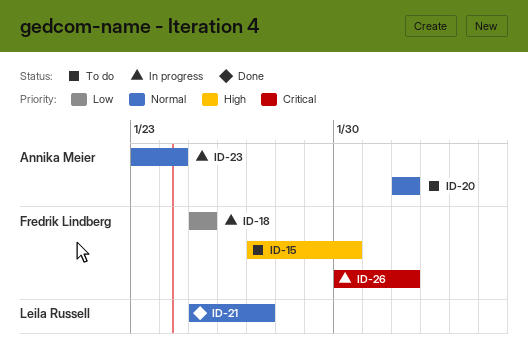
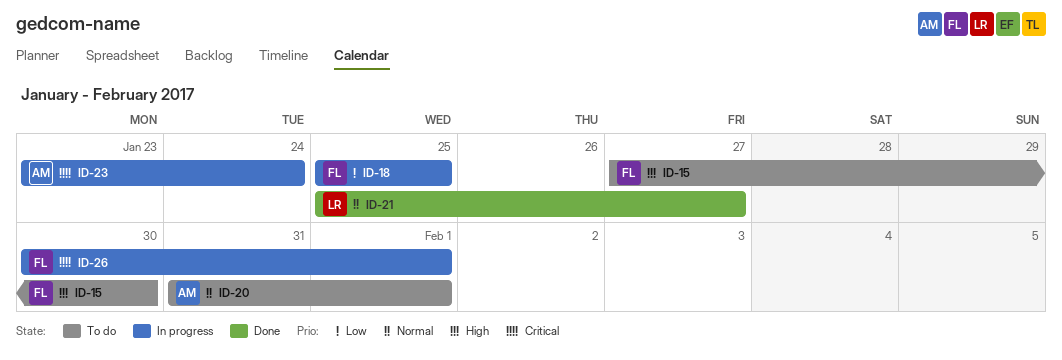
ID-20, start: Feb 1 -> Jan 31
ID-23, priority: Normal -> Critical

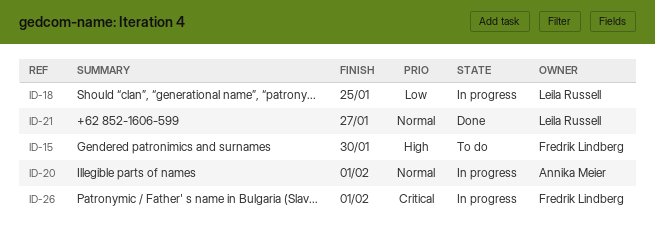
ID-18, owner: Fredrik Lindberg -> Leila Russell
ID-20, status: To do -> In progress
ID-23: present -> none

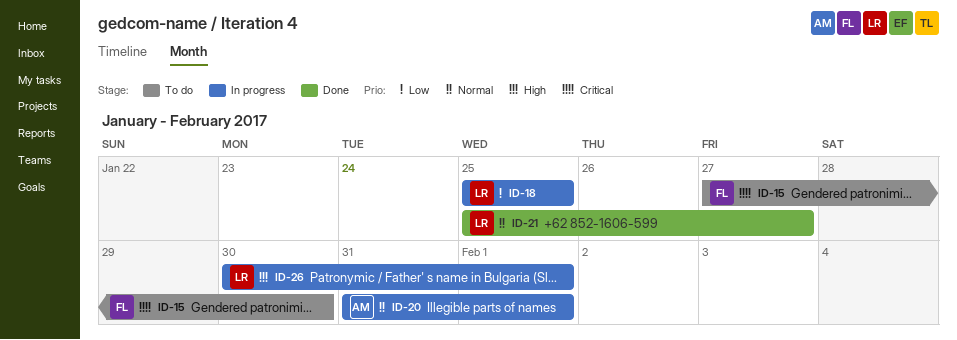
ID-15, priority: High -> Critical
ID-26, owner: Fredrik Lindberg -> Leila Russell
ID-26, priority: Critical -> High

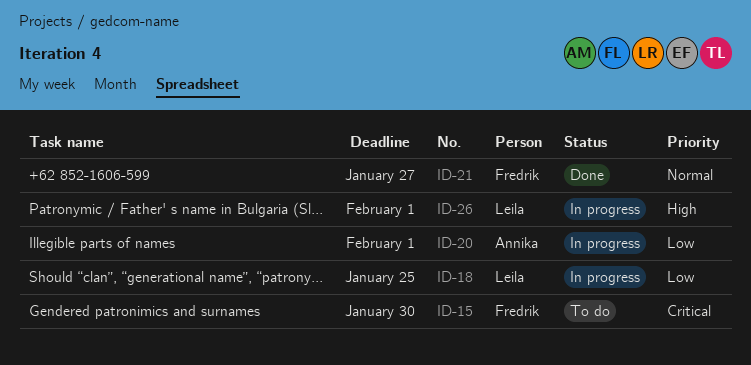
ID-20, priority: Normal -> Low
ID-21, owner: Leila -> Fredrik

